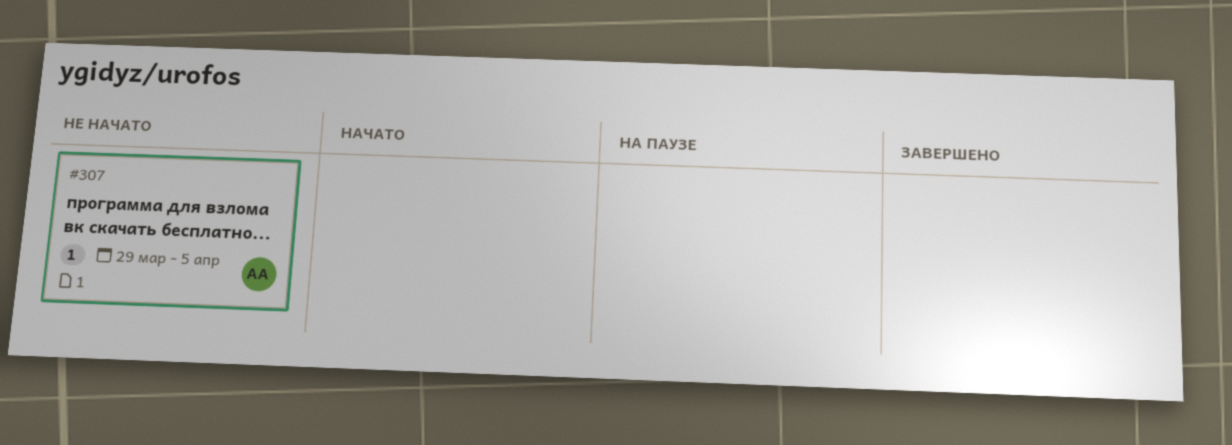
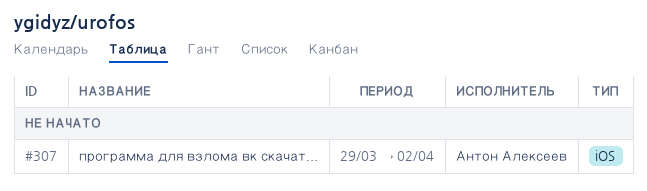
#307, due: Apr 5 -> Apr 2

